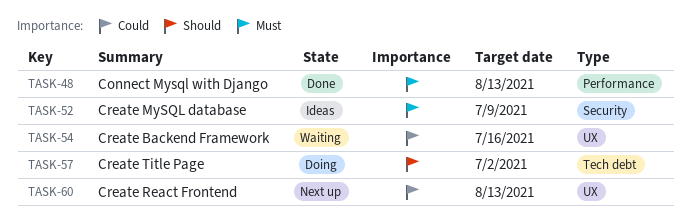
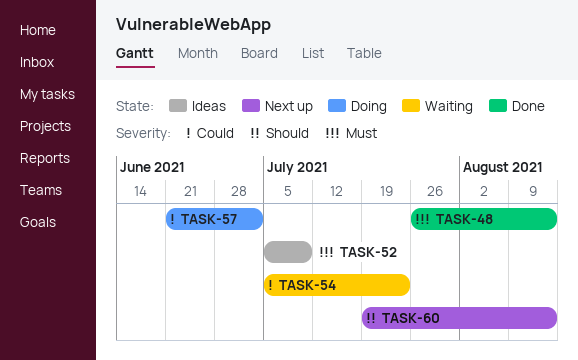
TASK-54, due: Jul 16 -> Jul 23
TASK-57, priority: Should -> Could
TASK-60, priority: Could -> Should

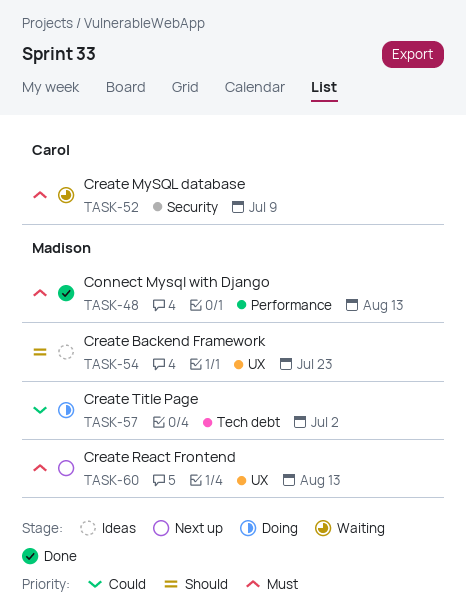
TASK-52, status: Ideas -> Waiting
TASK-54, status: Waiting -> Ideas
TASK-54, priority: Could -> Should
TASK-60, priority: Should -> Must

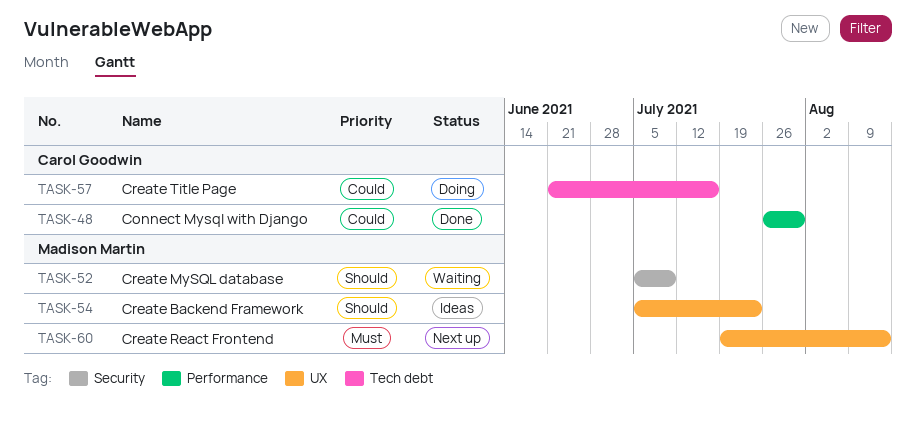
TASK-48, owner: Madison Martin -> Carol Goodwin
TASK-48, priority: Must -> Could
TASK-48, due: Aug 13 -> Jul 30
TASK-52, owner: Carol Goodwin -> Madison Martin
TASK-52, priority: Must -> Should
TASK-57, owner: Madison Martin -> Carol Goodwin
TASK-57, due: Jul 2 -> Jul 16

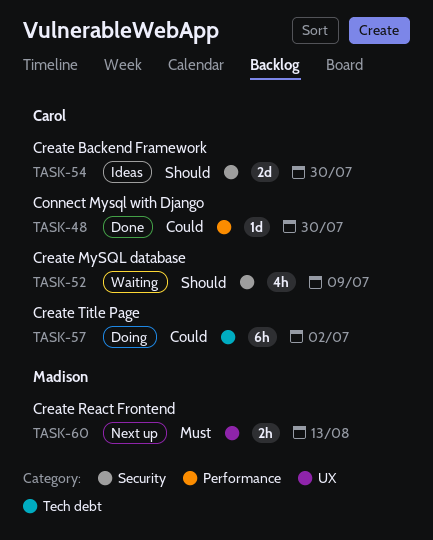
TASK-52, owner: Madison Martin -> Carol Goodwin
TASK-54, owner: Madison Martin -> Carol Goodwin
TASK-54, label: UX -> Security
TASK-54, due: Jul 23 -> Jul 30
TASK-57, due: Jul 16 -> Jul 2

